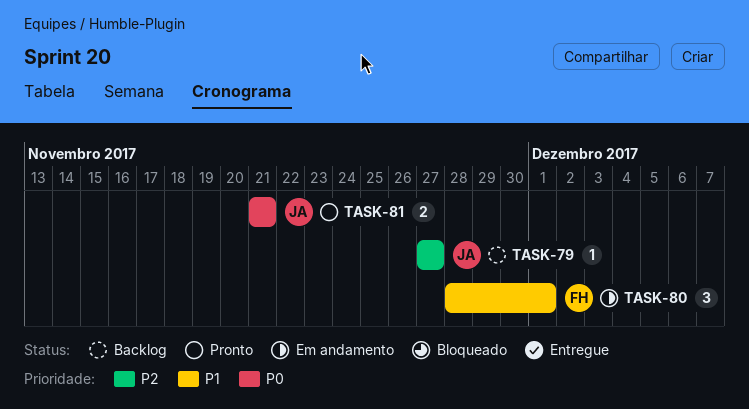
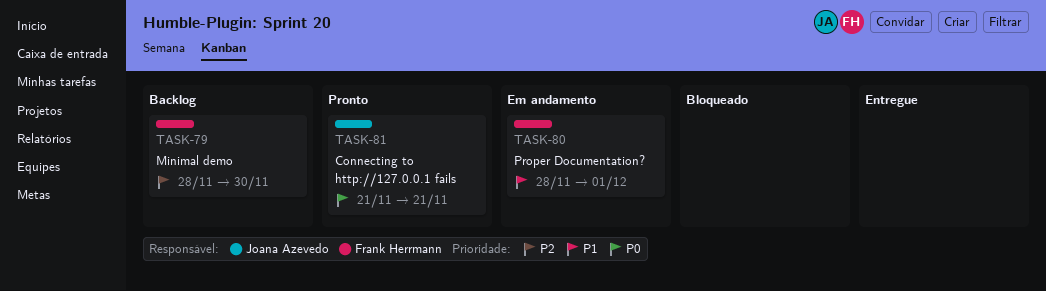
TASK-79, owner: Joana Azevedo -> Frank Herrmann
TASK-79, start: Nov 27 -> Nov 28
TASK-79, due: Nov 27 -> Nov 30

